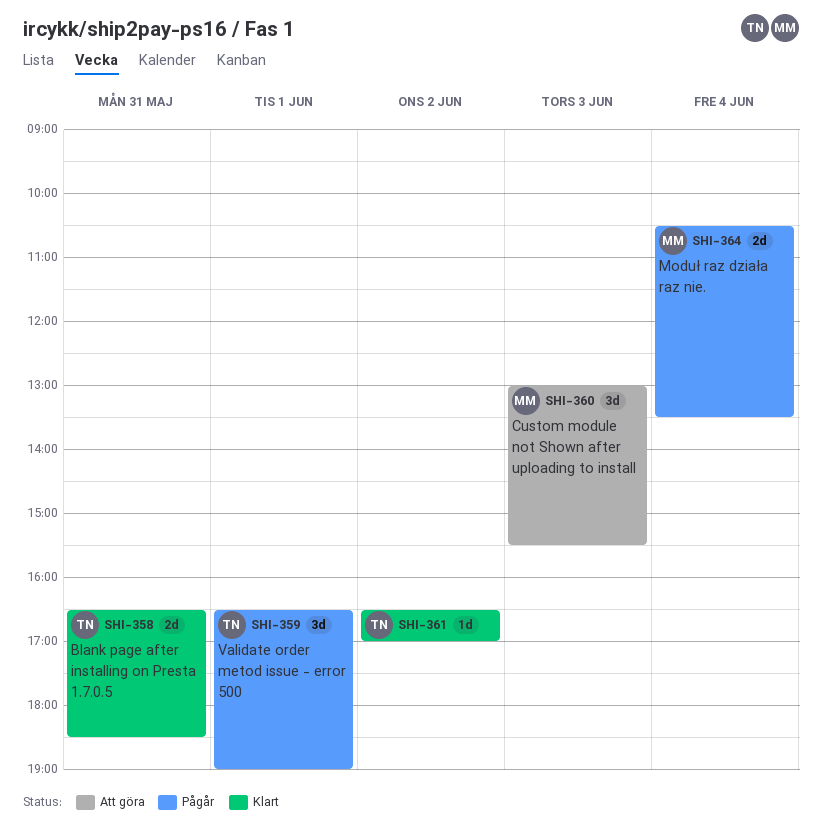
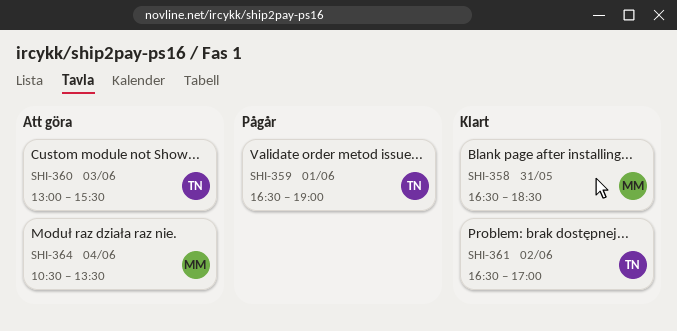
SHI-358, owner: TN -> MM
SHI-360, owner: MM -> TN
SHI-364, status: Pågår -> Att göra

